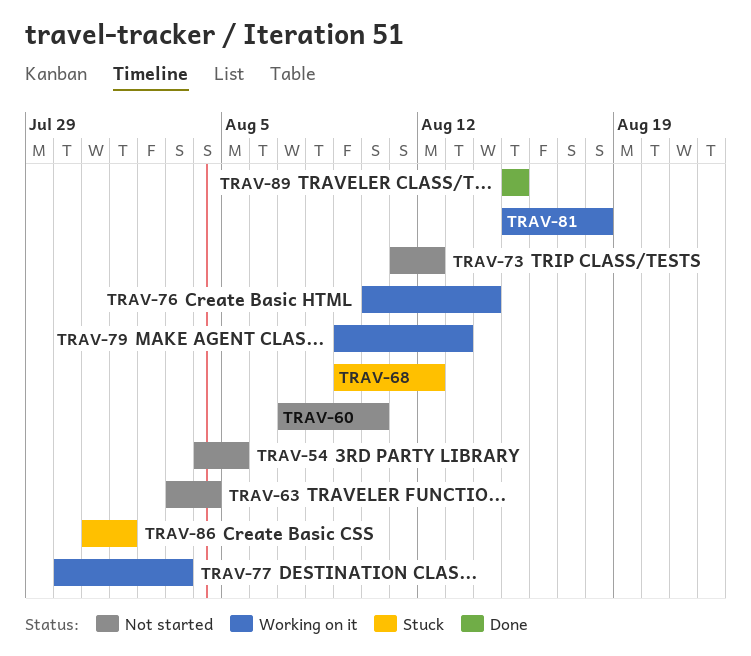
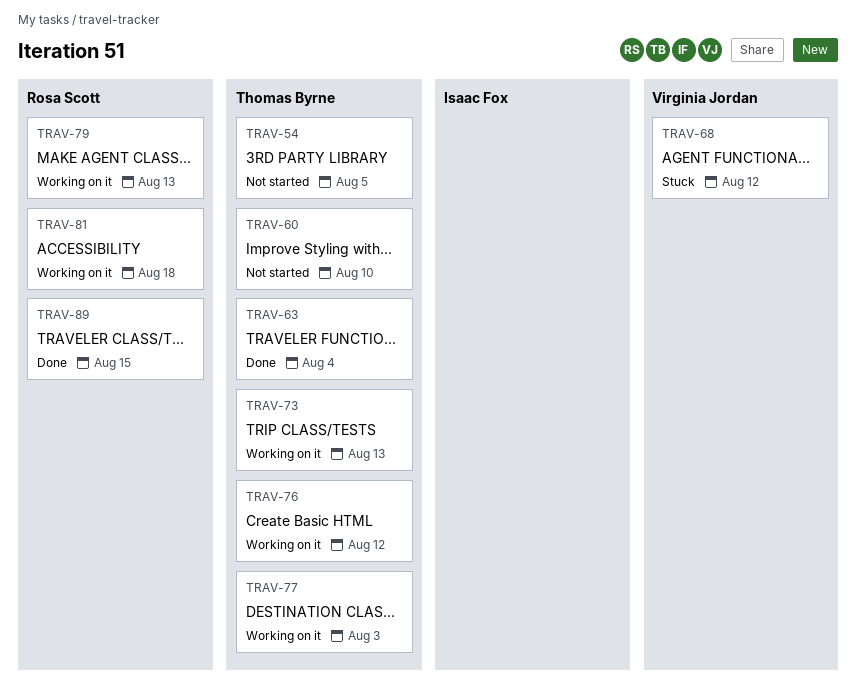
TRAV-63, status: Not started -> Done
TRAV-73, status: Not started -> Working on it
TRAV-73, due: Aug 12 -> Aug 13
TRAV-76, due: Aug 14 -> Aug 12
TRAV-86: present -> none

